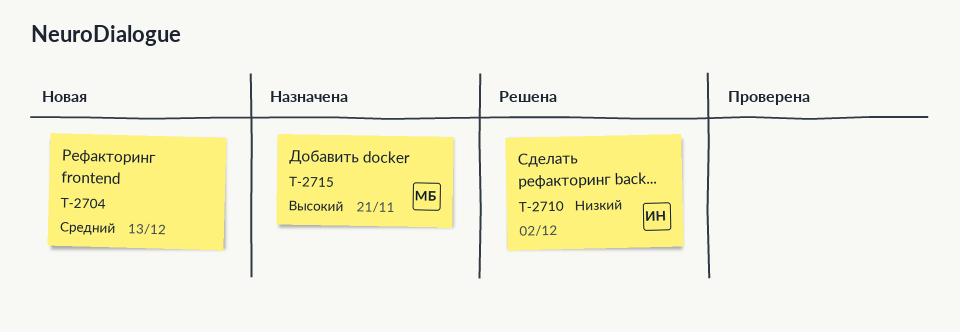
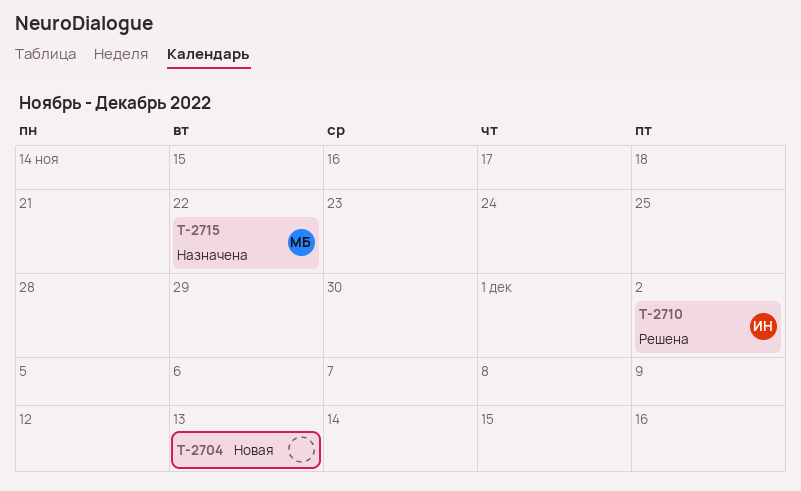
T-2715, due: Nov 21 -> Nov 22

